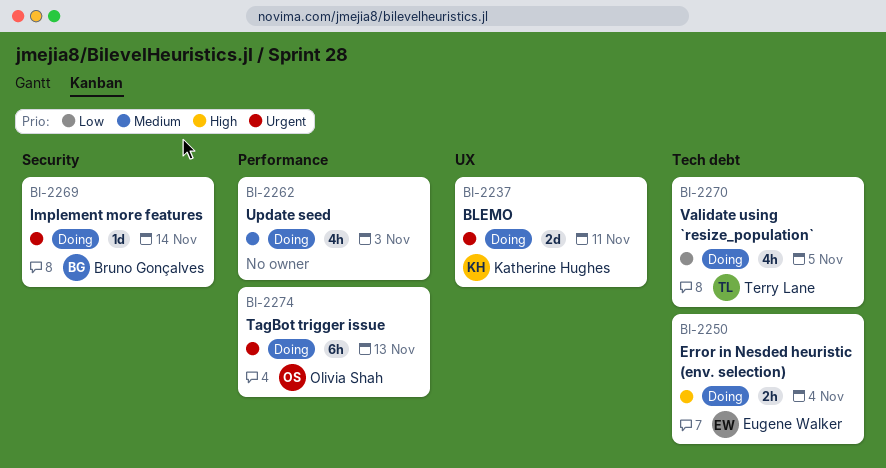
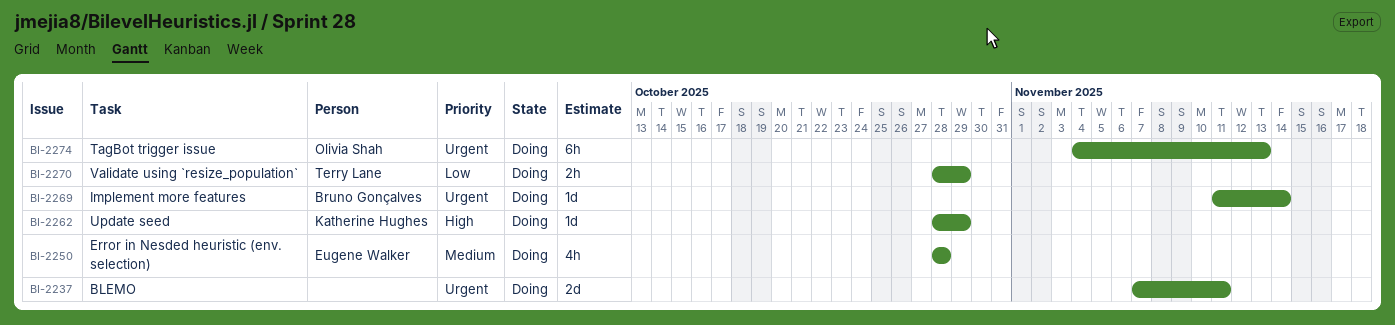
BI-2237, owner: Katherine Hughes -> none
BI-2250, priority: High -> Medium
BI-2250, estimate: 2h -> 4h
BI-2250, due: Nov 4 -> Oct 28
BI-2262, owner: none -> Katherine Hughes
BI-2262, priority: Medium -> High
BI-2262, estimate: 4h -> 1d
BI-2262, due: Nov 3 -> Oct 29
BI-2270, estimate: 4h -> 2h
BI-2270, due: Nov 5 -> Oct 29

